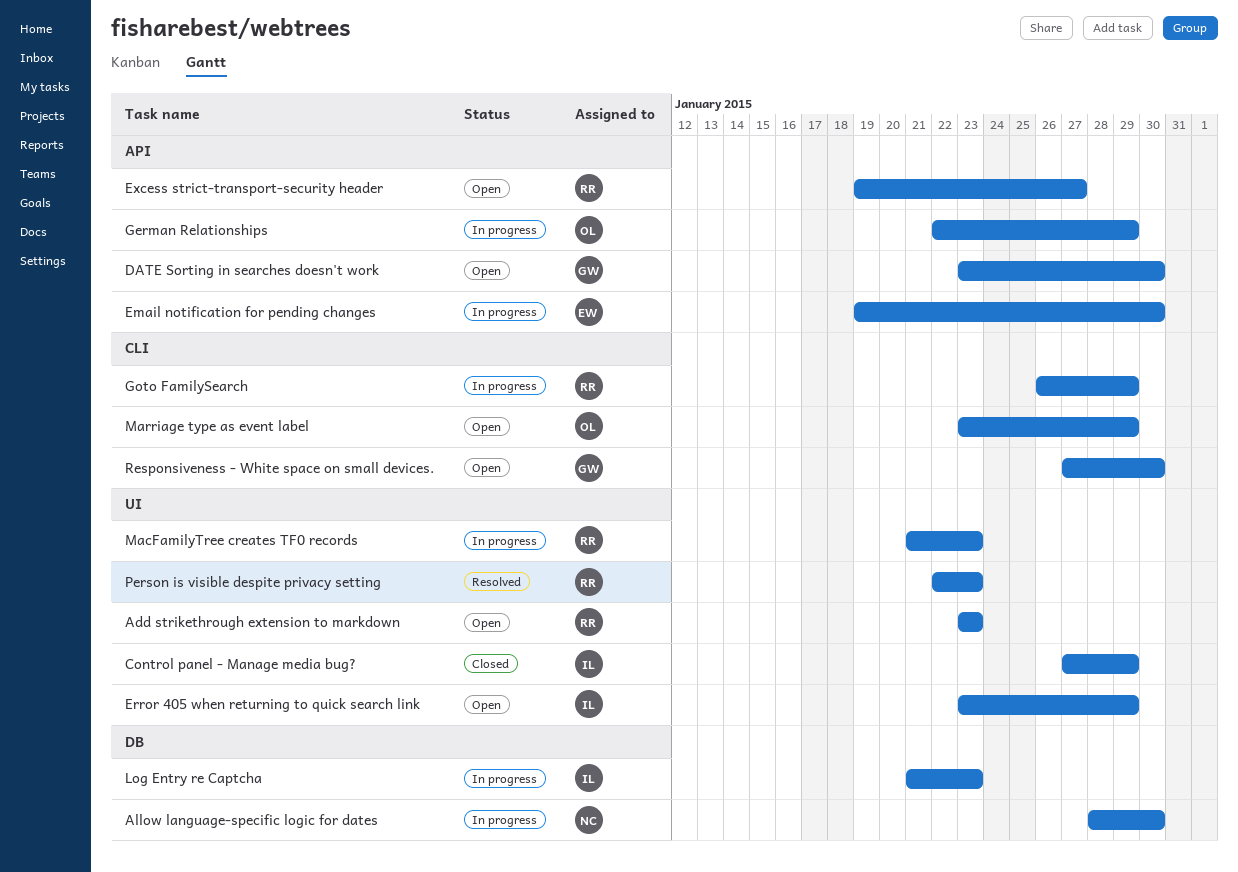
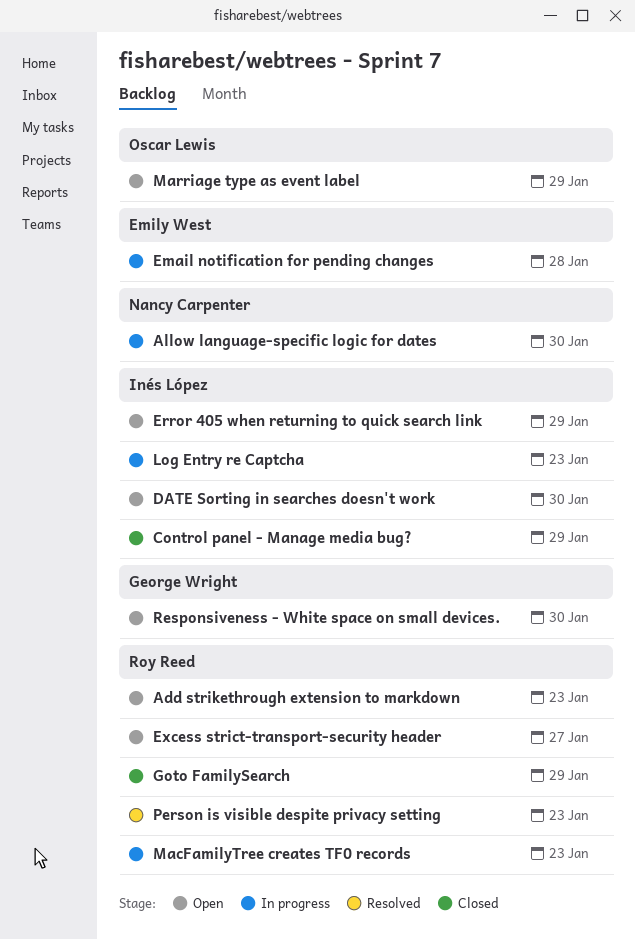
DATE Sorting in searches doesn't work, owner: George Wright -> Inés López
Email notification for pending changes, due: Jan 30 -> Jan 28
German Relationships: present -> none
Goto FamilySearch, status: In progress -> Closed

